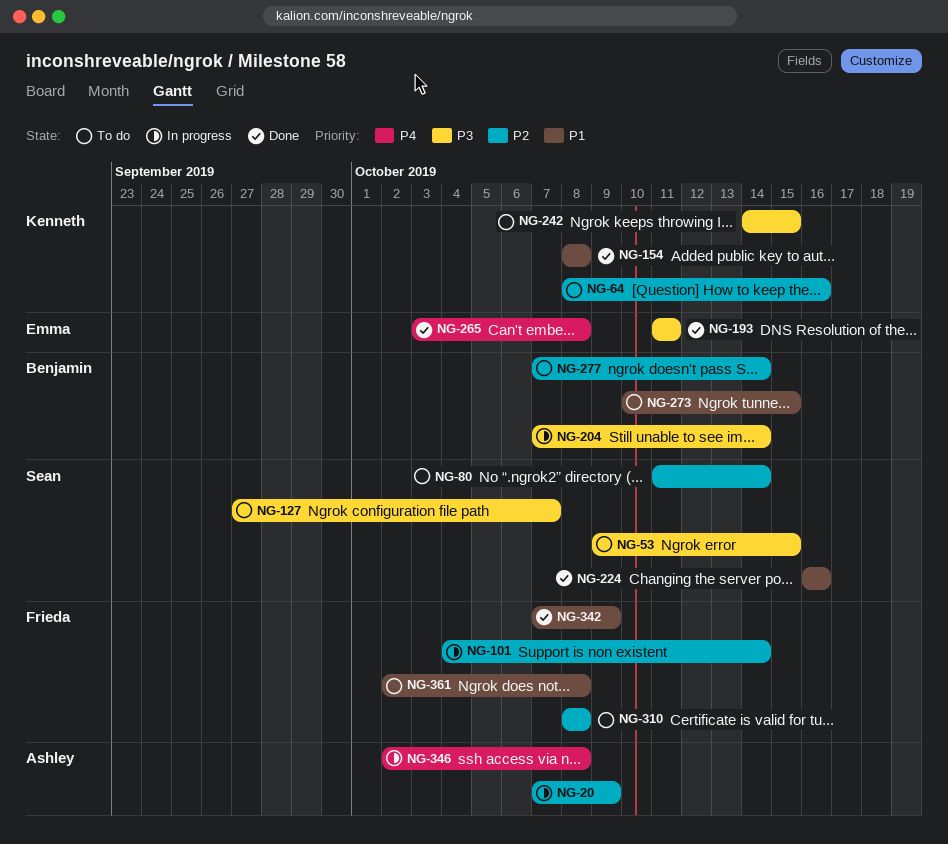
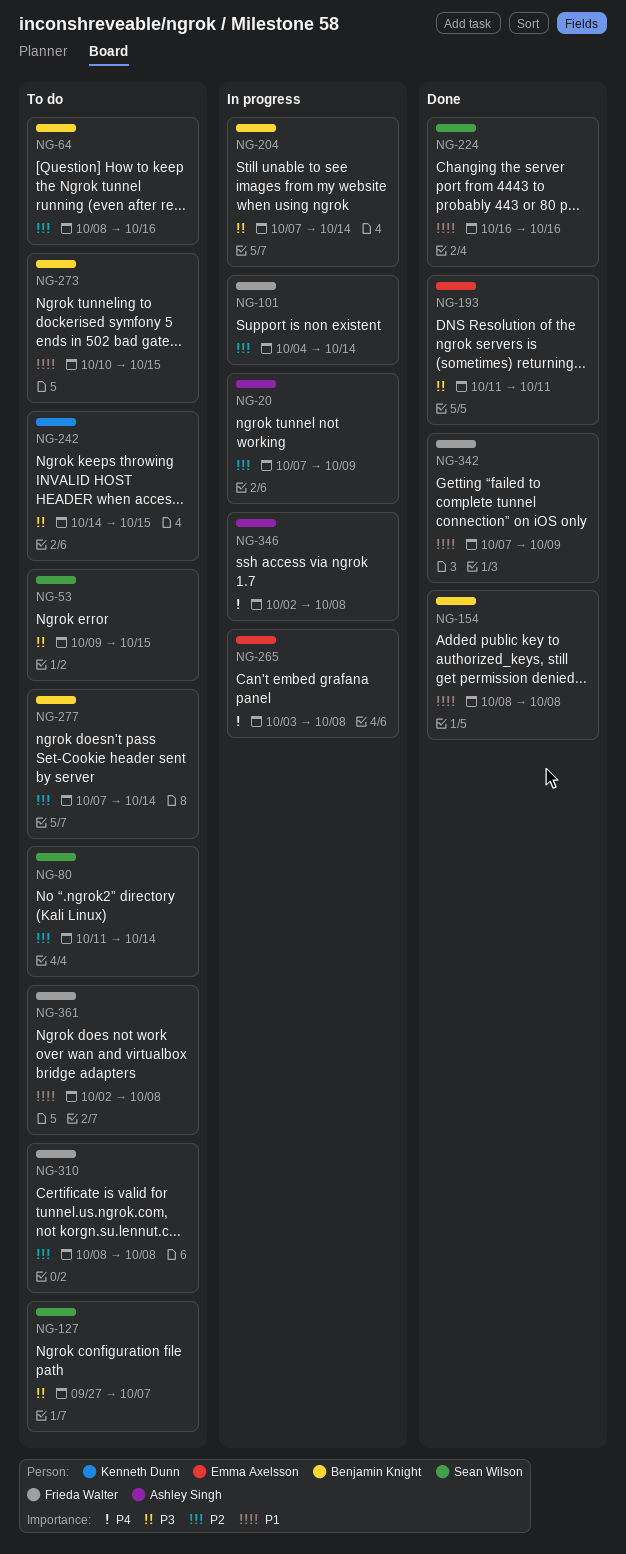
NG-64, owner: Kenneth Dunn -> Benjamin Knight
NG-154, owner: Kenneth Dunn -> Benjamin Knight
NG-265, status: Done -> In progress

